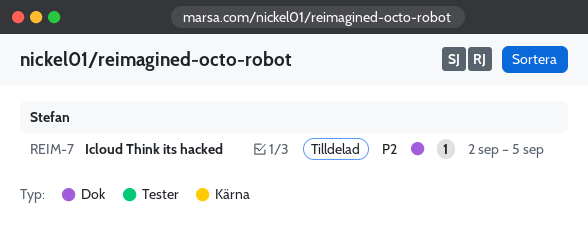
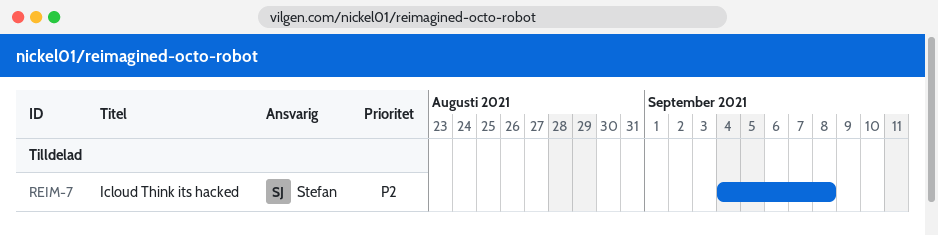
REIM-7, start: Sep 2 -> Sep 4
REIM-7, due: Sep 5 -> Sep 8

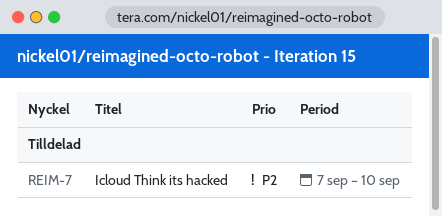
REIM-7, start: Sep 4 -> Sep 7
REIM-7, due: Sep 8 -> Sep 10

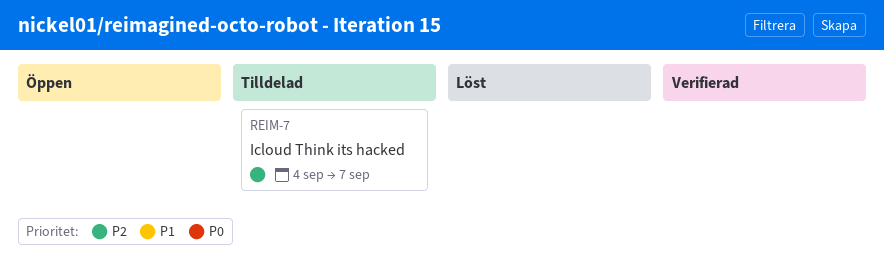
REIM-7, start: Sep 7 -> Sep 4
REIM-7, due: Sep 10 -> Sep 7

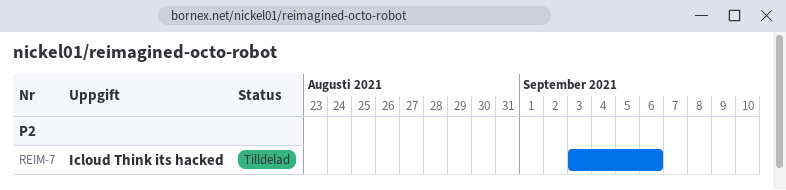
REIM-7, start: Sep 4 -> Sep 3
REIM-7, due: Sep 7 -> Sep 6

